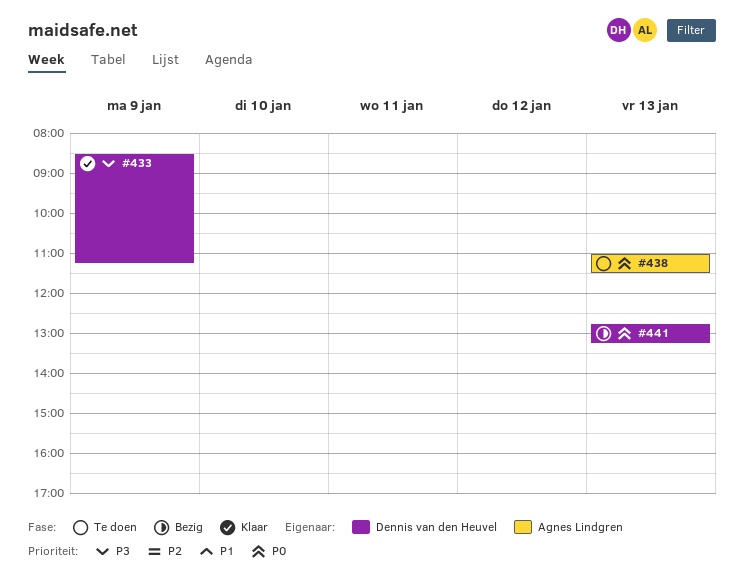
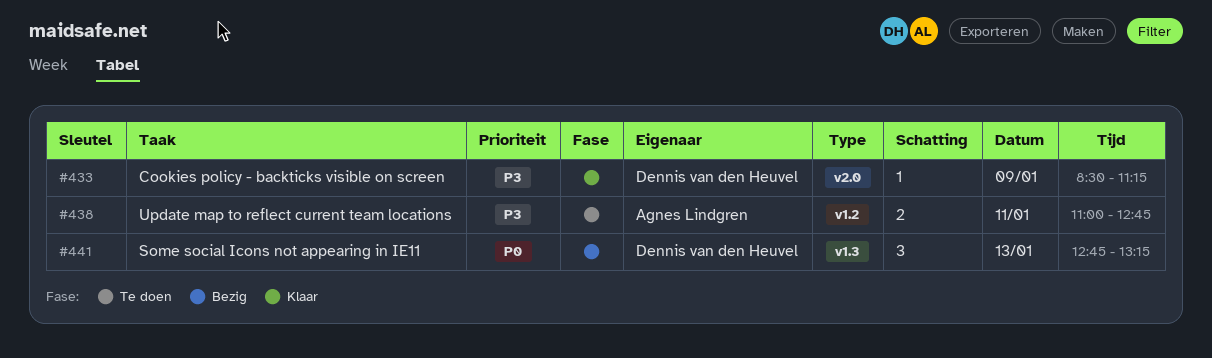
#438, priority: P0 -> P3
#438, day: Jan 13 -> Jan 11
#438, ends: 11:30 -> 12:45

